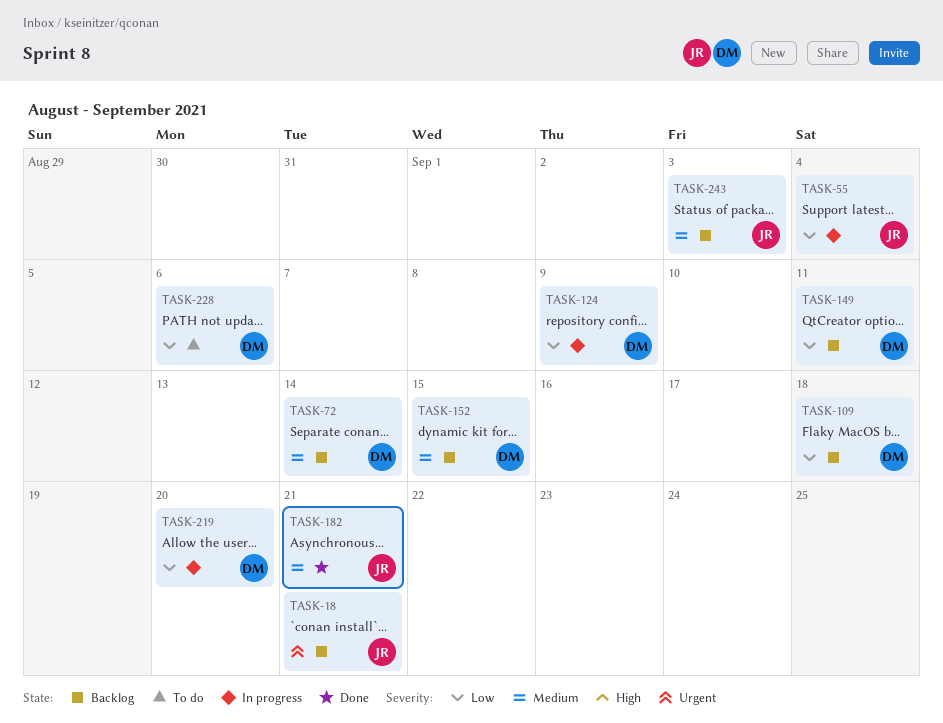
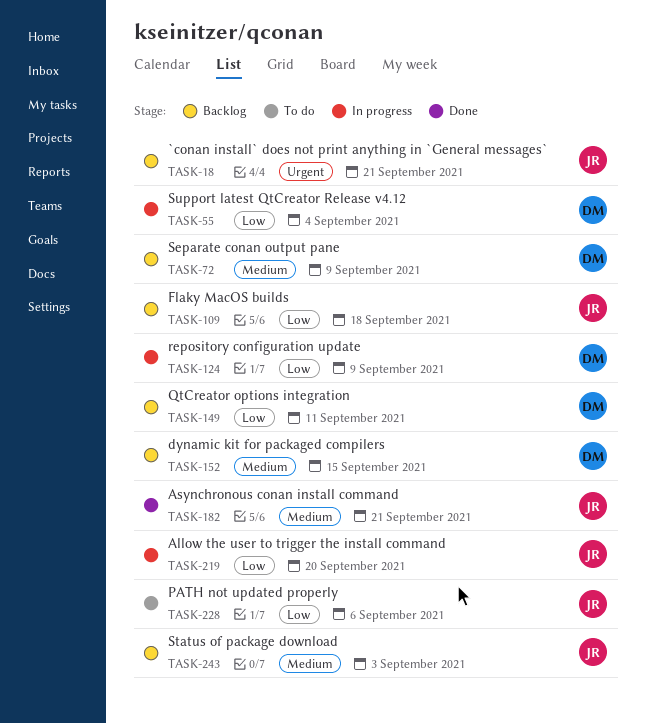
TASK-55, owner: JR -> DM
TASK-72, due: Sep 14 -> Sep 9
TASK-109, owner: DM -> JR
TASK-219, owner: DM -> JR
TASK-228, owner: DM -> JR

